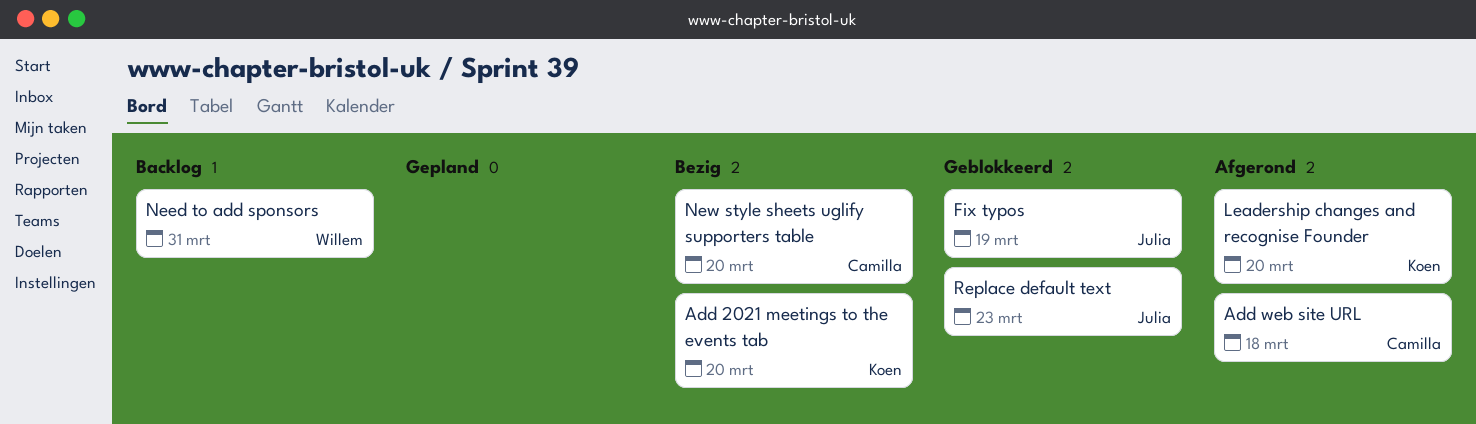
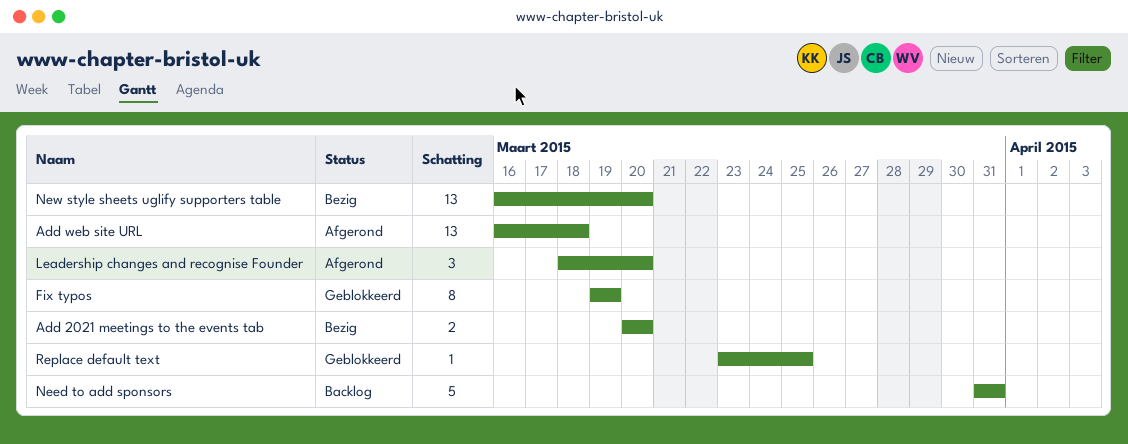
Replace default text, due: Mar 23 -> Mar 25

